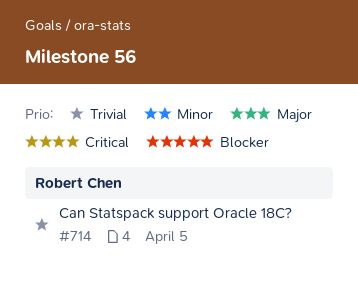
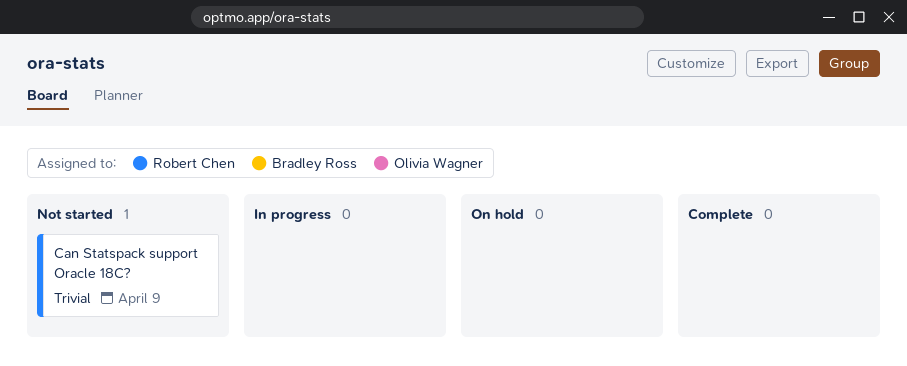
Can Statspack support Oracle 18C?, due: Apr 5 -> Apr 9

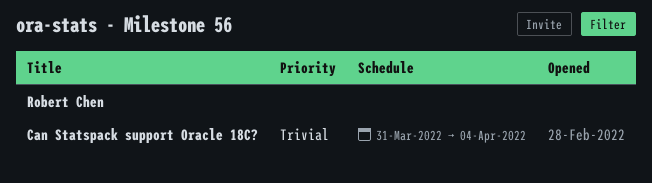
Can Statspack support Oracle 18C?, due: Apr 9 -> Apr 4

